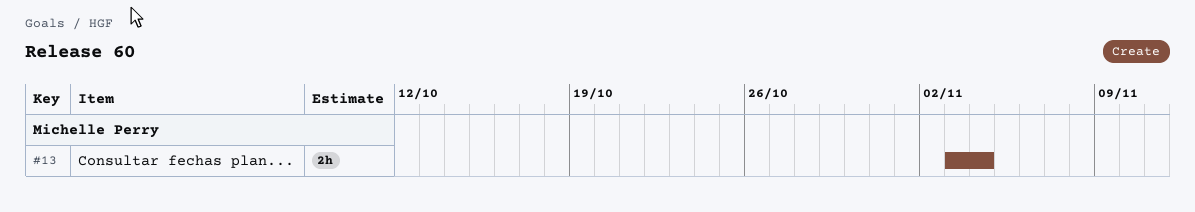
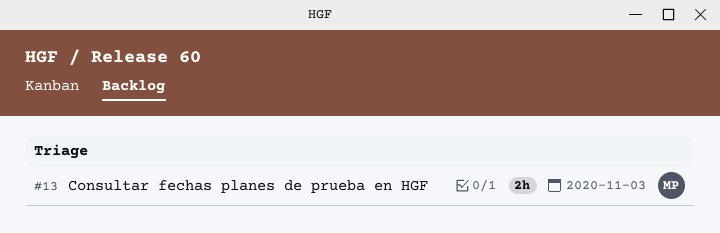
#13, due: Nov 4 -> Nov 3

